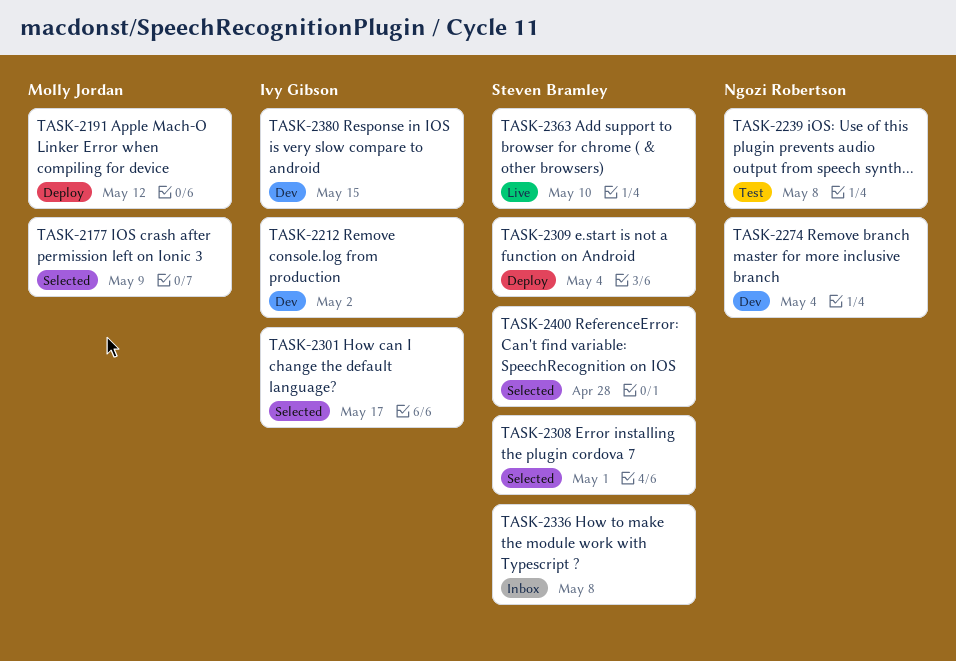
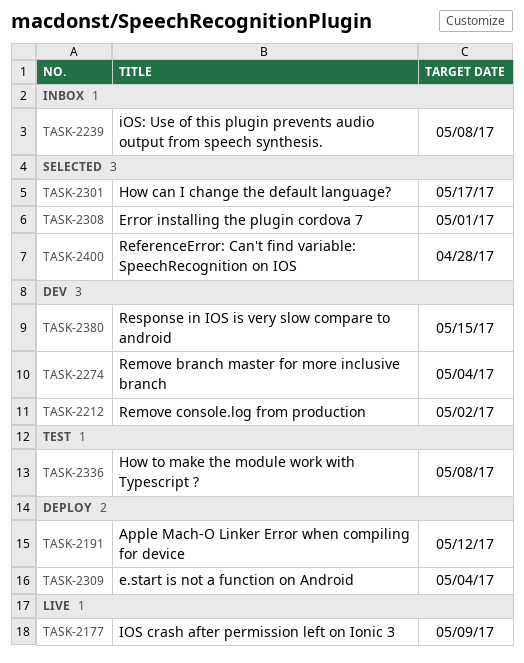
TASK-2177, status: Selected -> Live
TASK-2239, status: Test -> Inbox
TASK-2336, status: Inbox -> Test
TASK-2363: present -> none

